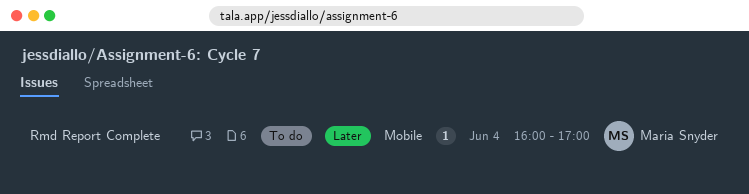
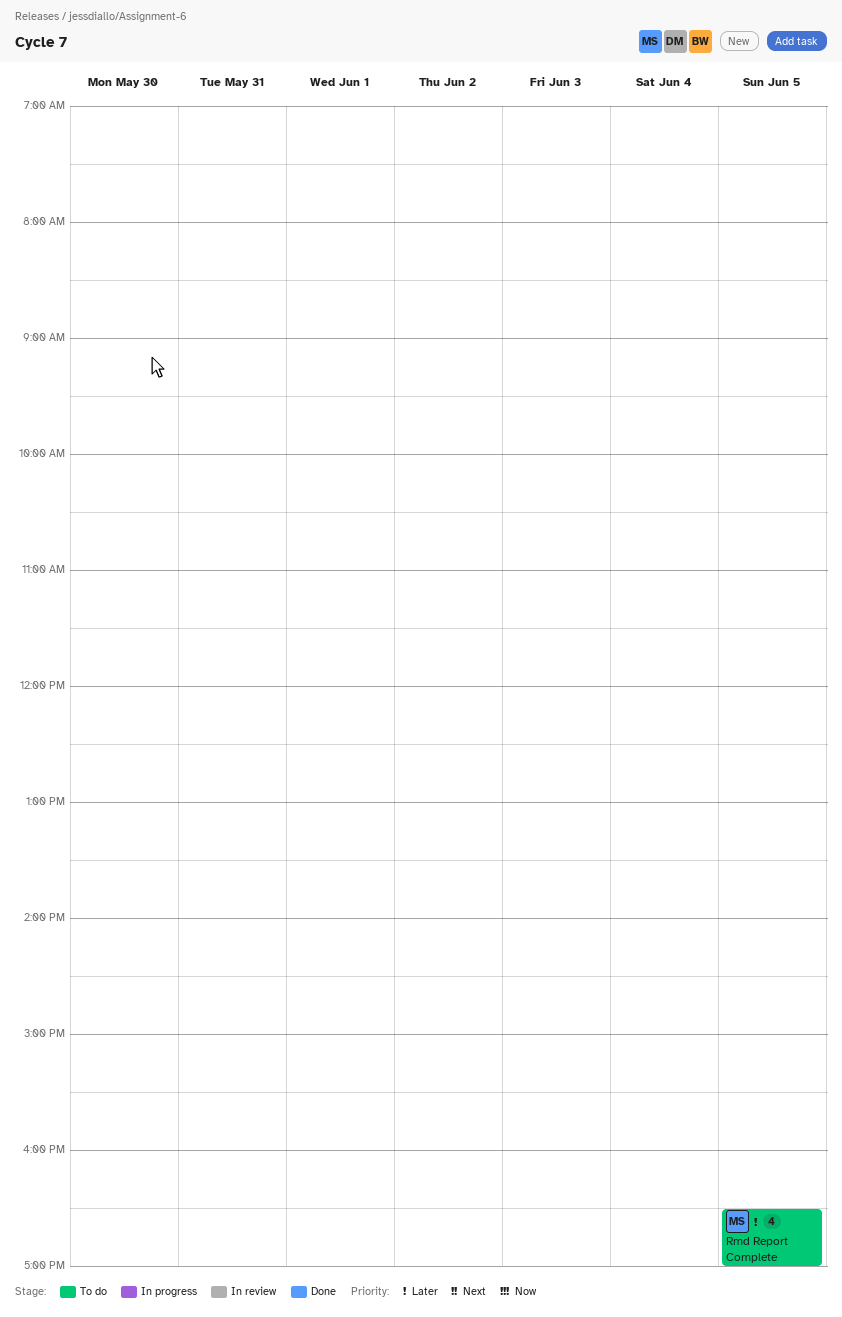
Rmd Report Complete, estimate: 1 -> 4
Rmd Report Complete, day: Jun 4 -> Jun 5
Rmd Report Complete, begins: 16:00 -> 16:30

